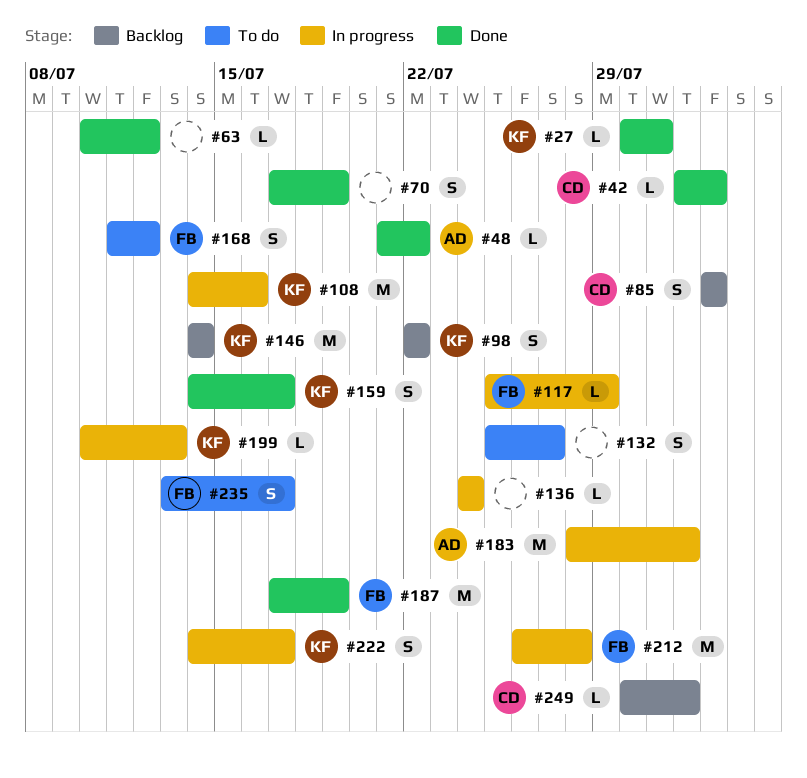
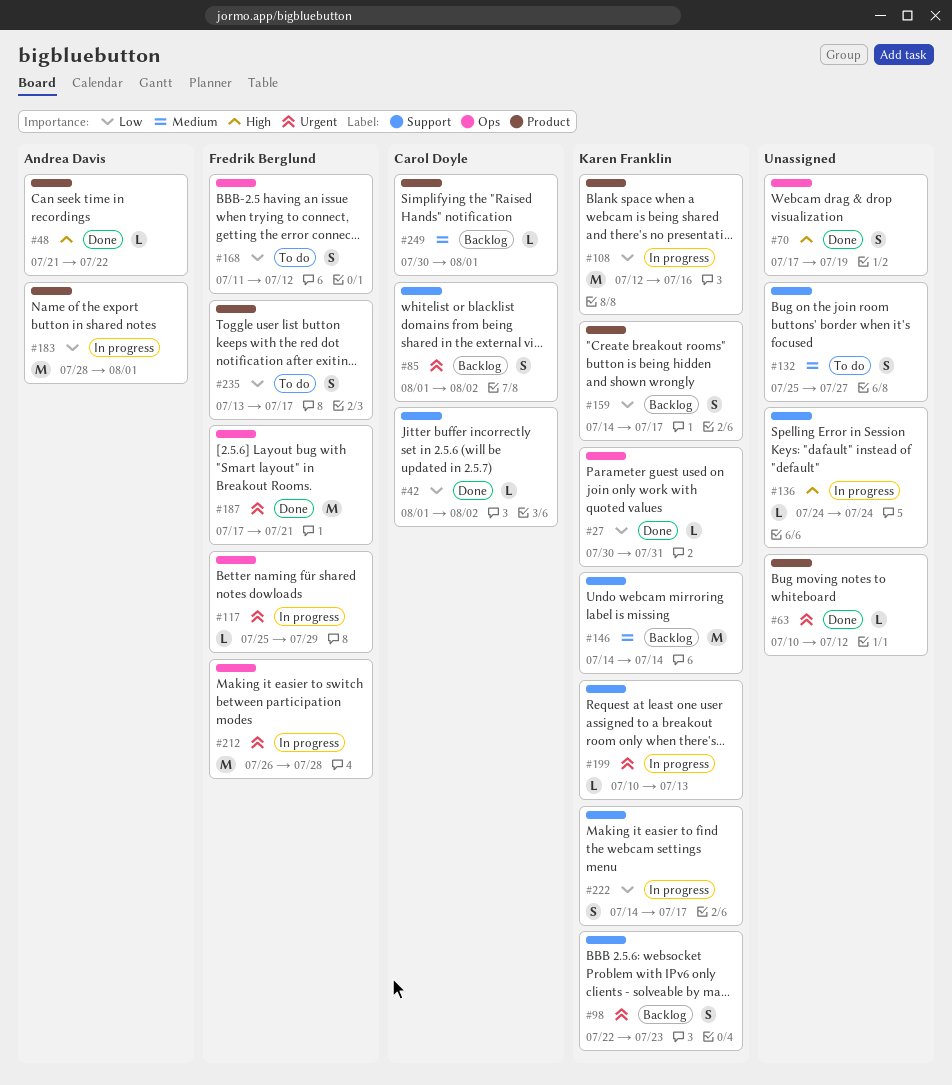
#85, start: Aug 2 -> Aug 1
#98, due: Jul 22 -> Jul 23
#108, start: Jul 14 -> Jul 12
#159, status: Done -> Backlog
#187, due: Jul 19 -> Jul 21

